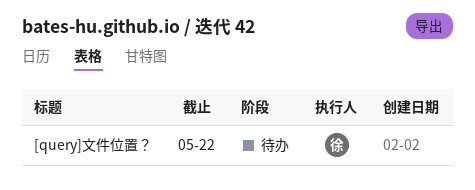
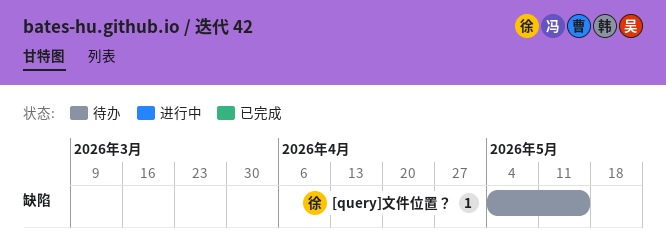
[query]文件位置？, due: May 22 -> May 15

